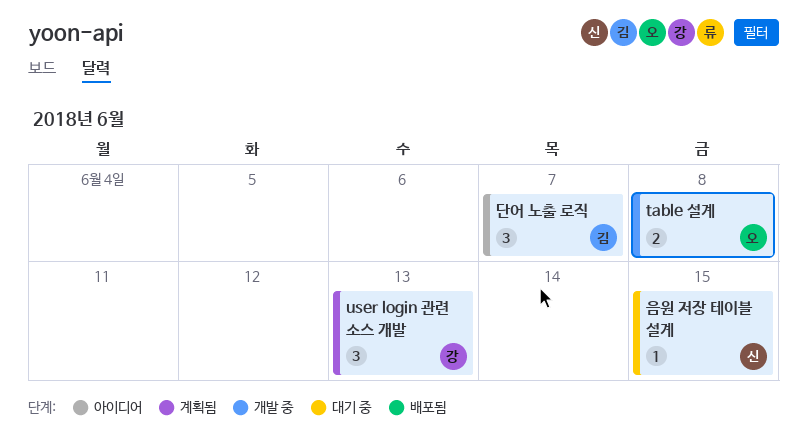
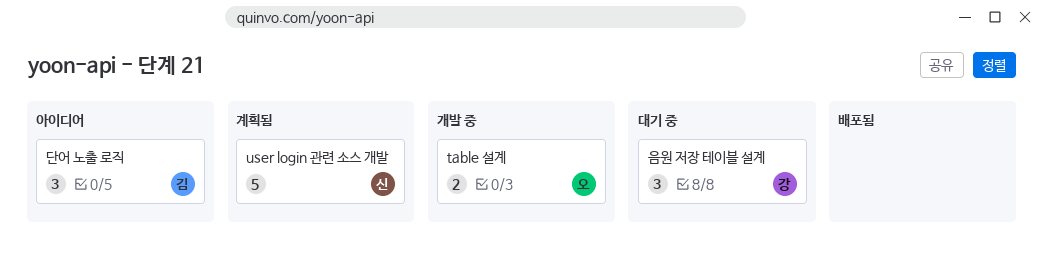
user login 관련 소스 개발, owner: 강 -> 신
user login 관련 소스 개발, estimate: 3 -> 5
음원 저장 테이블 설계, owner: 신 -> 강
음원 저장 테이블 설계, estimate: 1 -> 3

